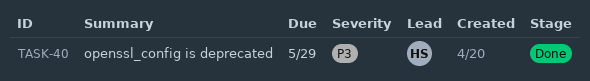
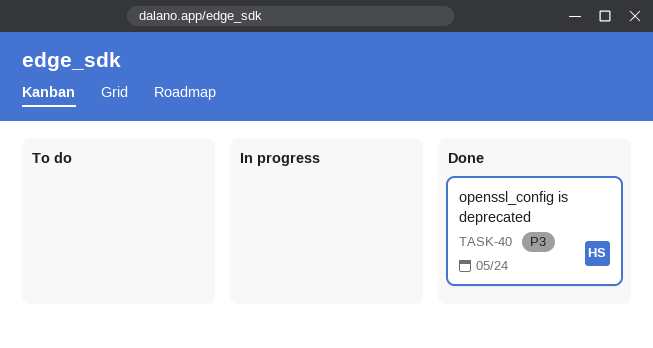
TASK-40, due: May 29 -> May 24

